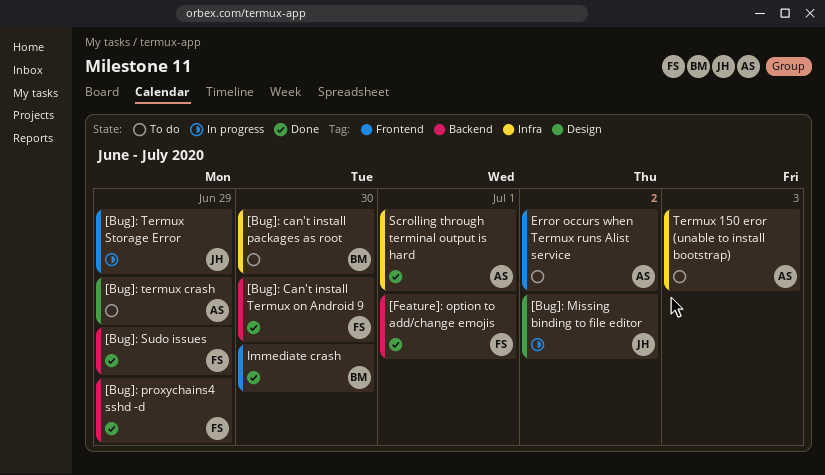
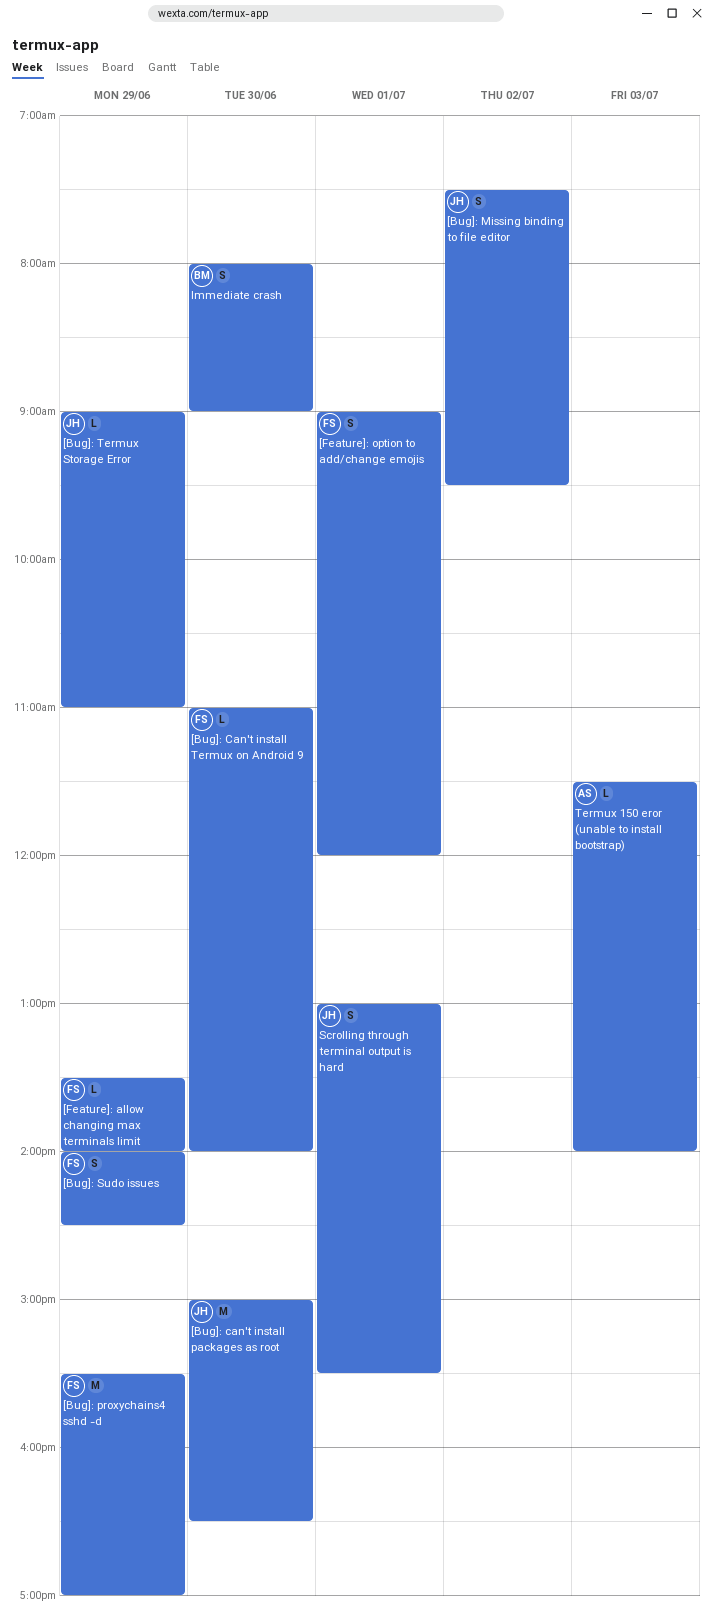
[Bug]: can't install packages as root, owner: BM -> JH
[Bug]: termux crash: present -> none
[Feature]: allow changing max terminals limit: none -> present
Error occurs when Termux runs Alist service: present -> none
Scrolling through terminal output is hard, owner: AS -> JH

